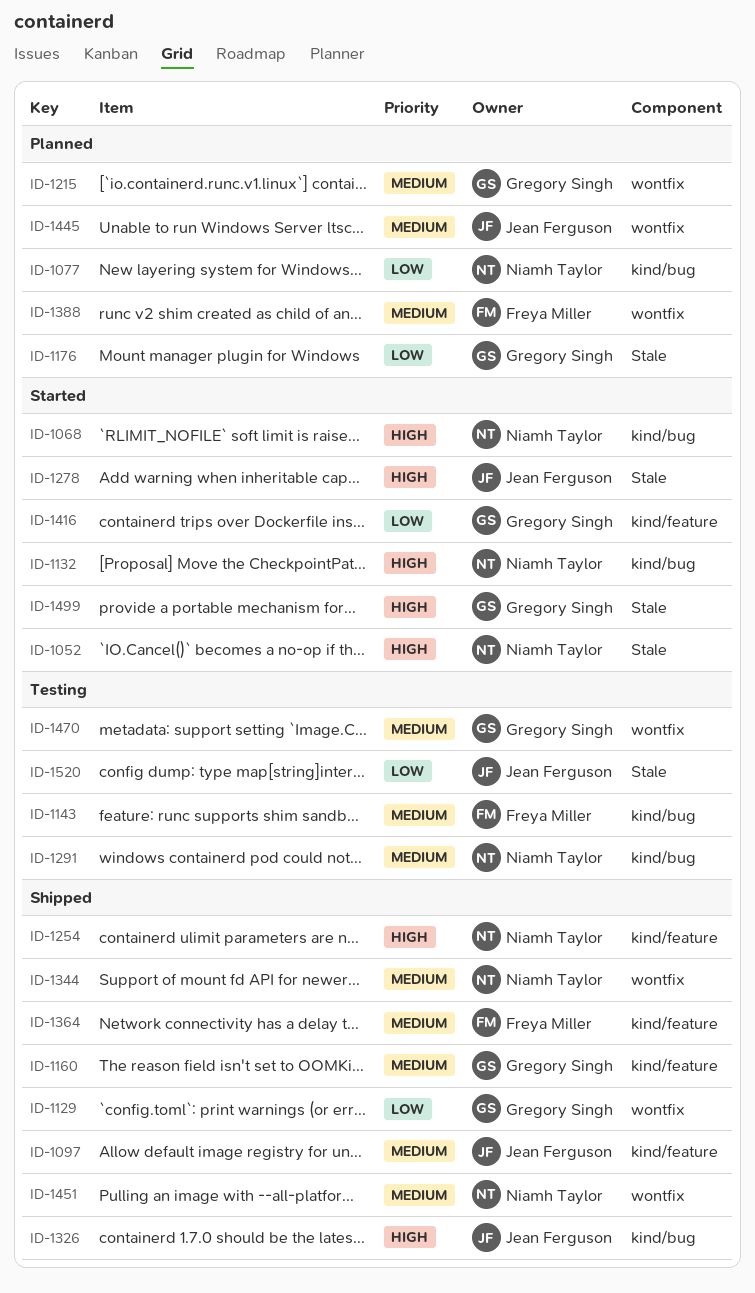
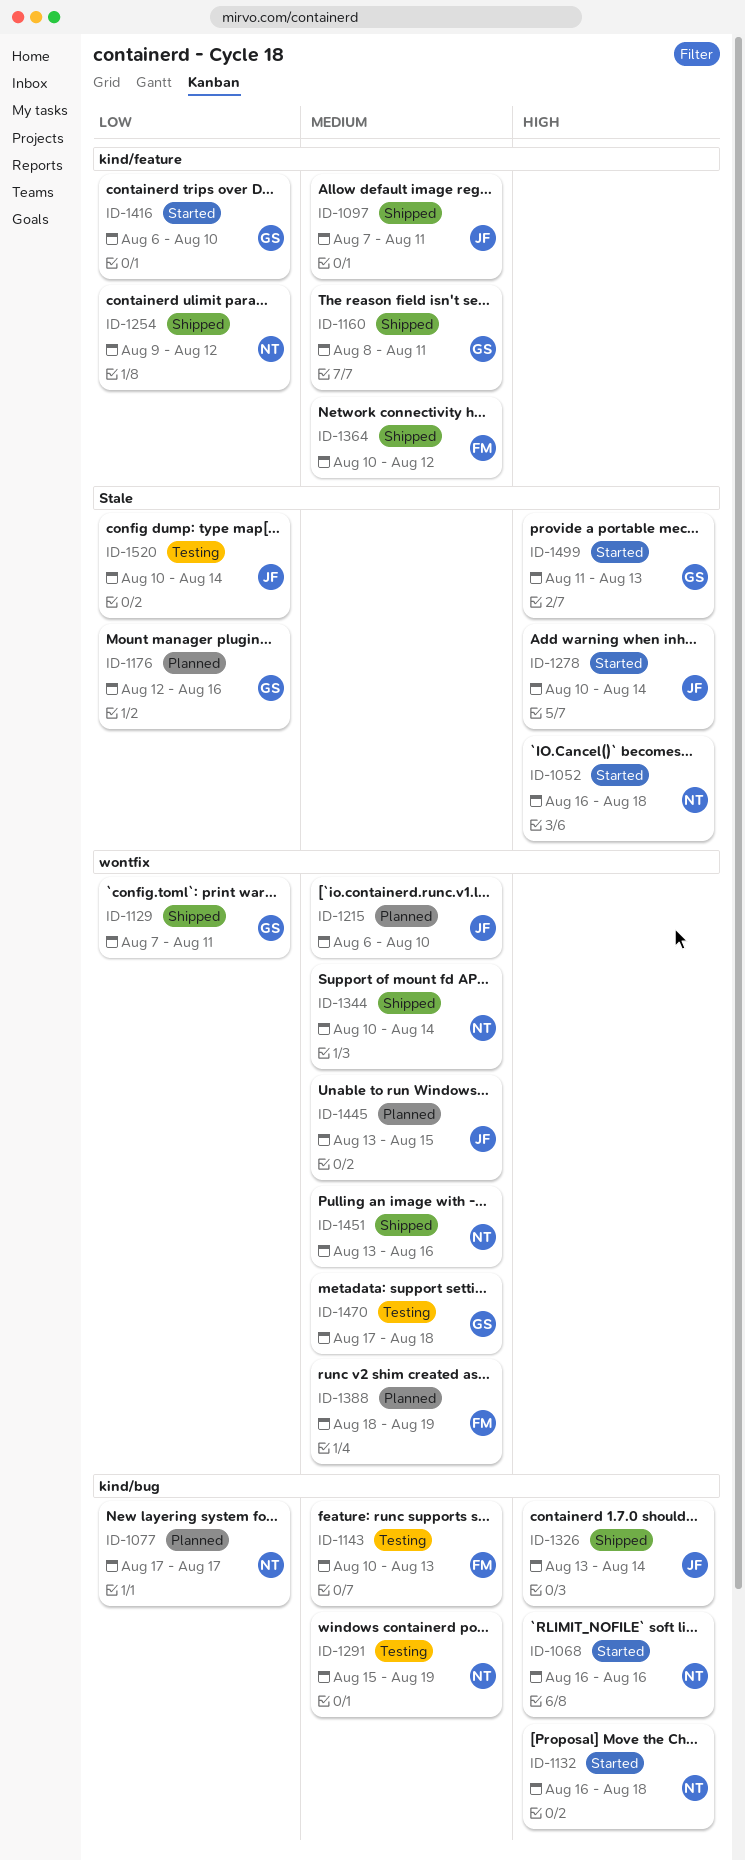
ID-1215, owner: Gregory Singh -> Jean Ferguson
ID-1254, priority: High -> Low

